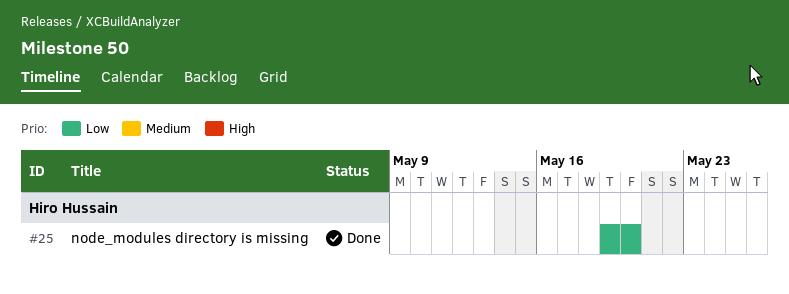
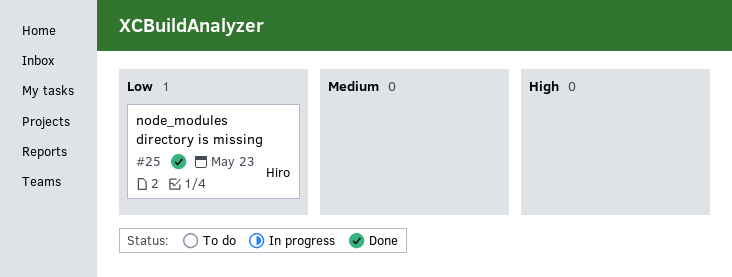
#25, due: May 20 -> May 23

